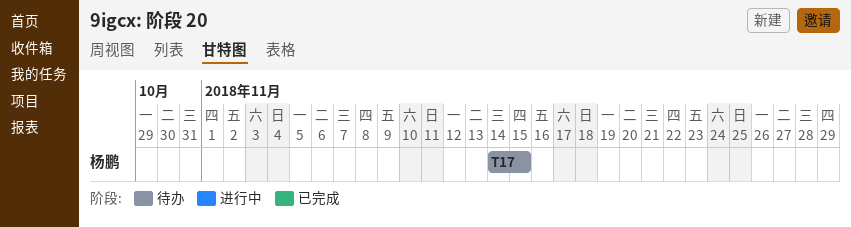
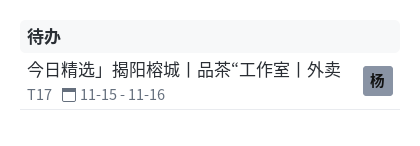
T17, start: Nov 14 -> Nov 15
T17, due: Nov 15 -> Nov 16

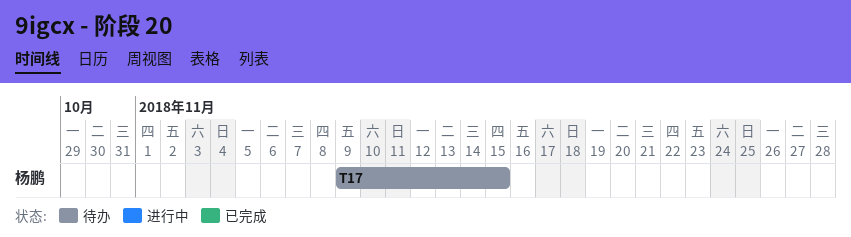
T17, start: Nov 15 -> Nov 9
T17, due: Nov 16 -> Nov 15

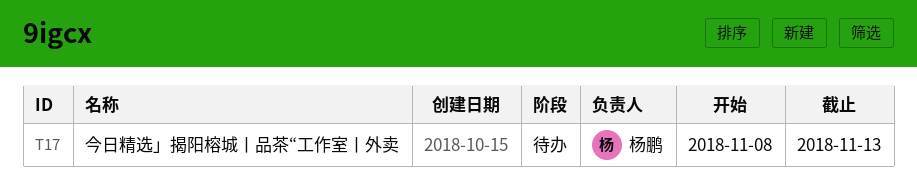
T17, start: Nov 9 -> Nov 8
T17, due: Nov 15 -> Nov 13

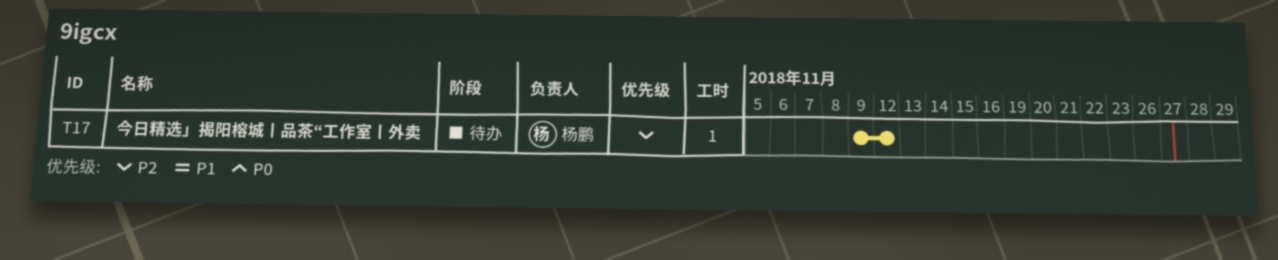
T17, start: Nov 8 -> Nov 9
T17, due: Nov 13 -> Nov 12

